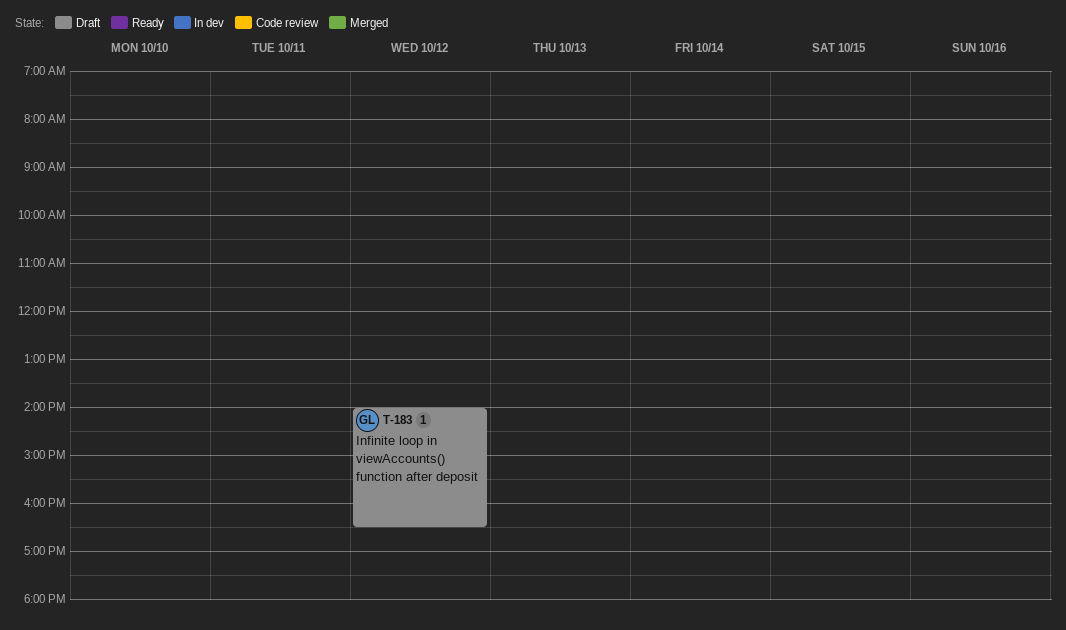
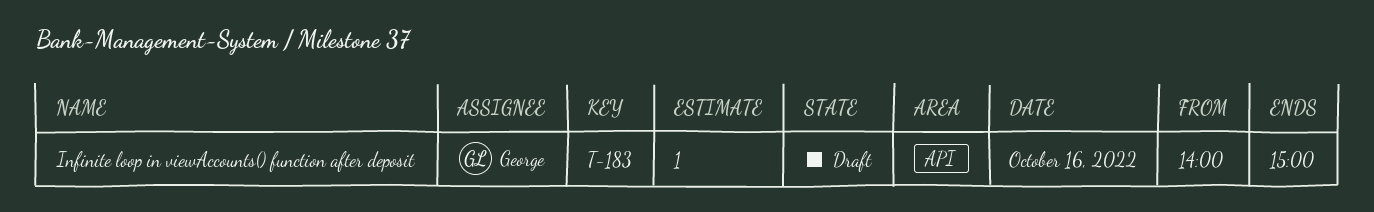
T-183, day: Oct 12 -> Oct 16
T-183, ends: 16:30 -> 15:00

